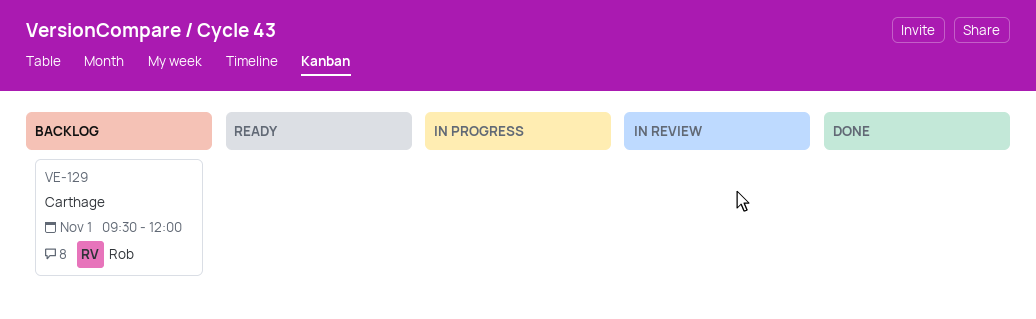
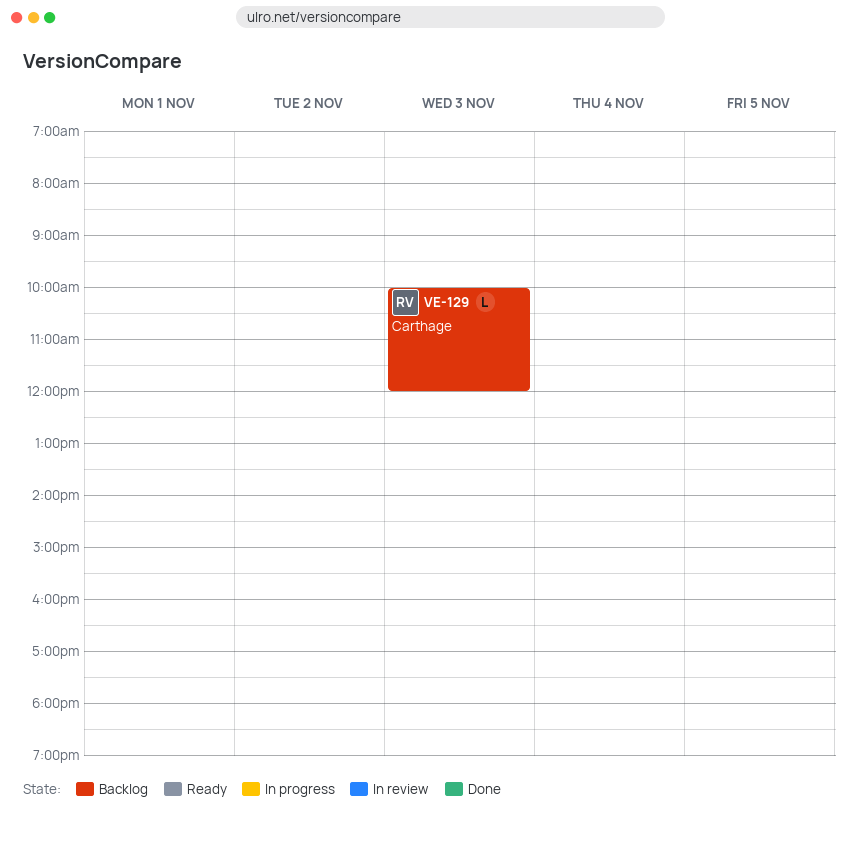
VE-129, day: Nov 1 -> Nov 3
VE-129, begins: 09:30 -> 10:00

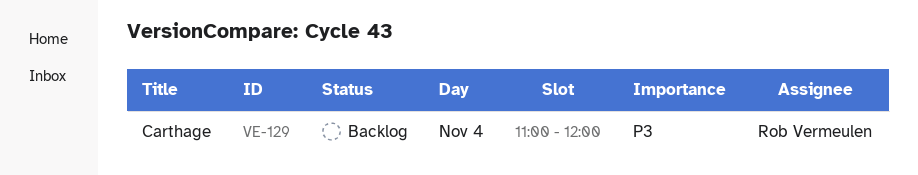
VE-129, day: Nov 3 -> Nov 4
VE-129, begins: 10:00 -> 11:00

